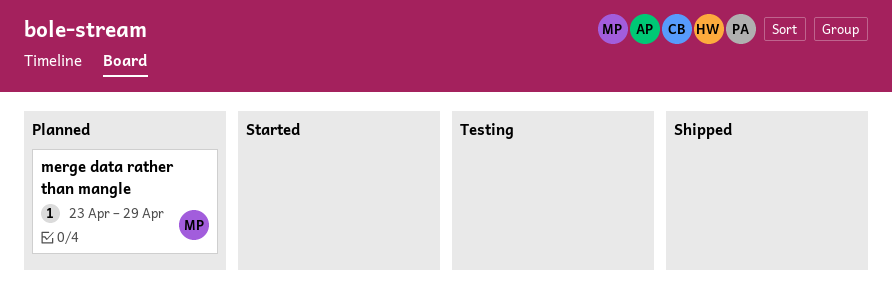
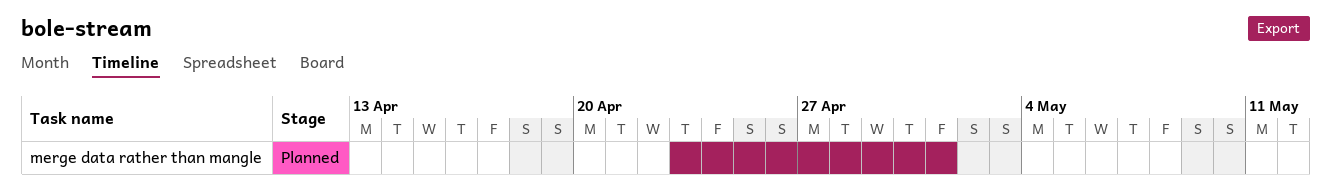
merge data rather than mangle, due: Apr 29 -> May 1

